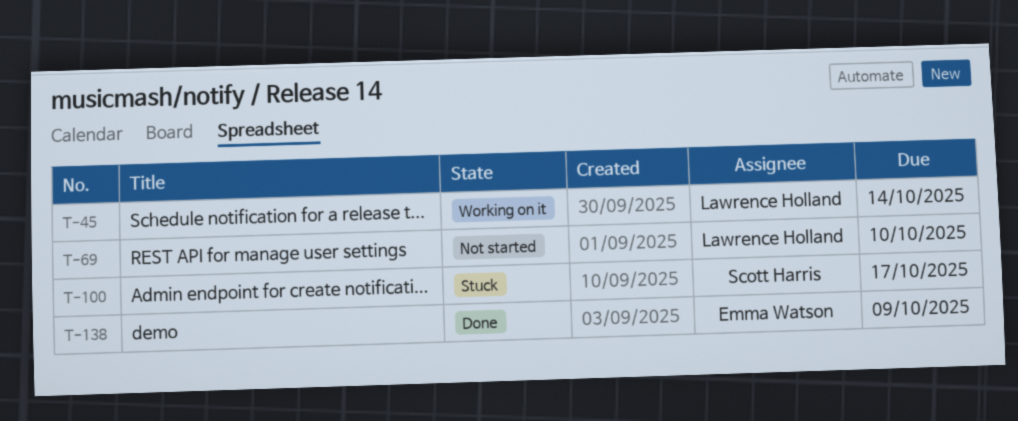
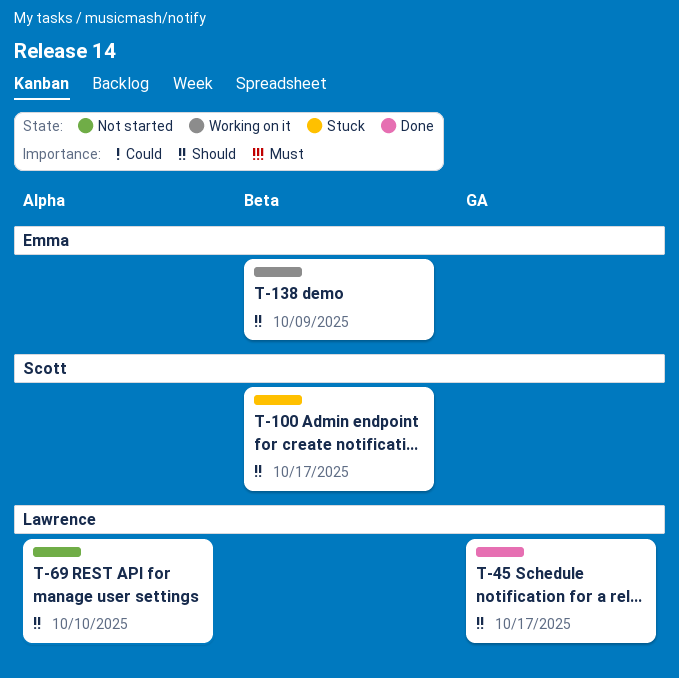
T-45, status: Working on it -> Done
T-45, due: Oct 14 -> Oct 17
T-138, status: Done -> Working on it

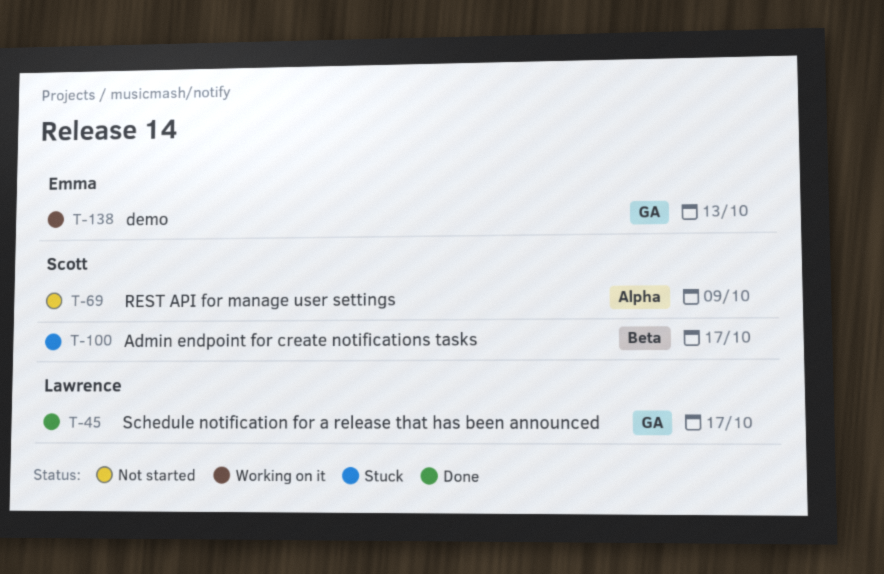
T-69, owner: Lawrence -> Scott
T-69, due: Oct 10 -> Oct 9
T-138, label: Beta -> GA
T-138, due: Oct 9 -> Oct 13

